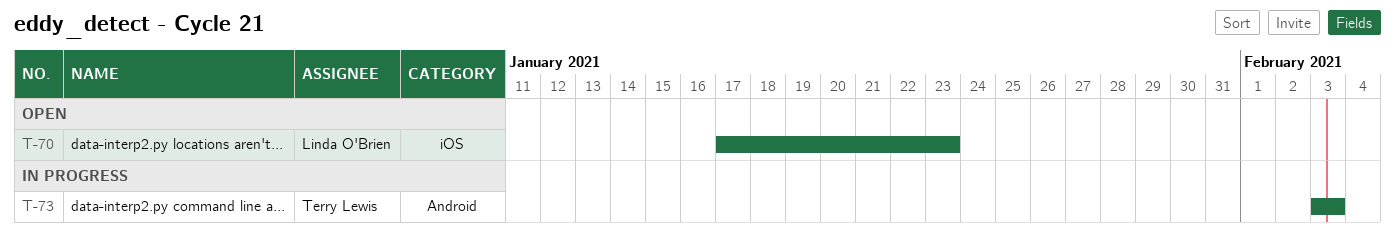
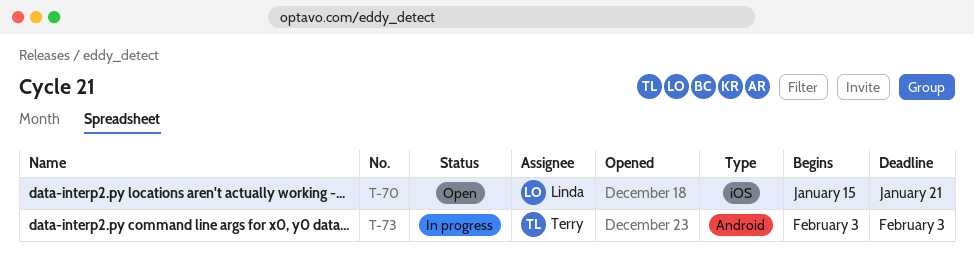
T-70, start: Jan 17 -> Jan 15
T-70, due: Jan 23 -> Jan 21

